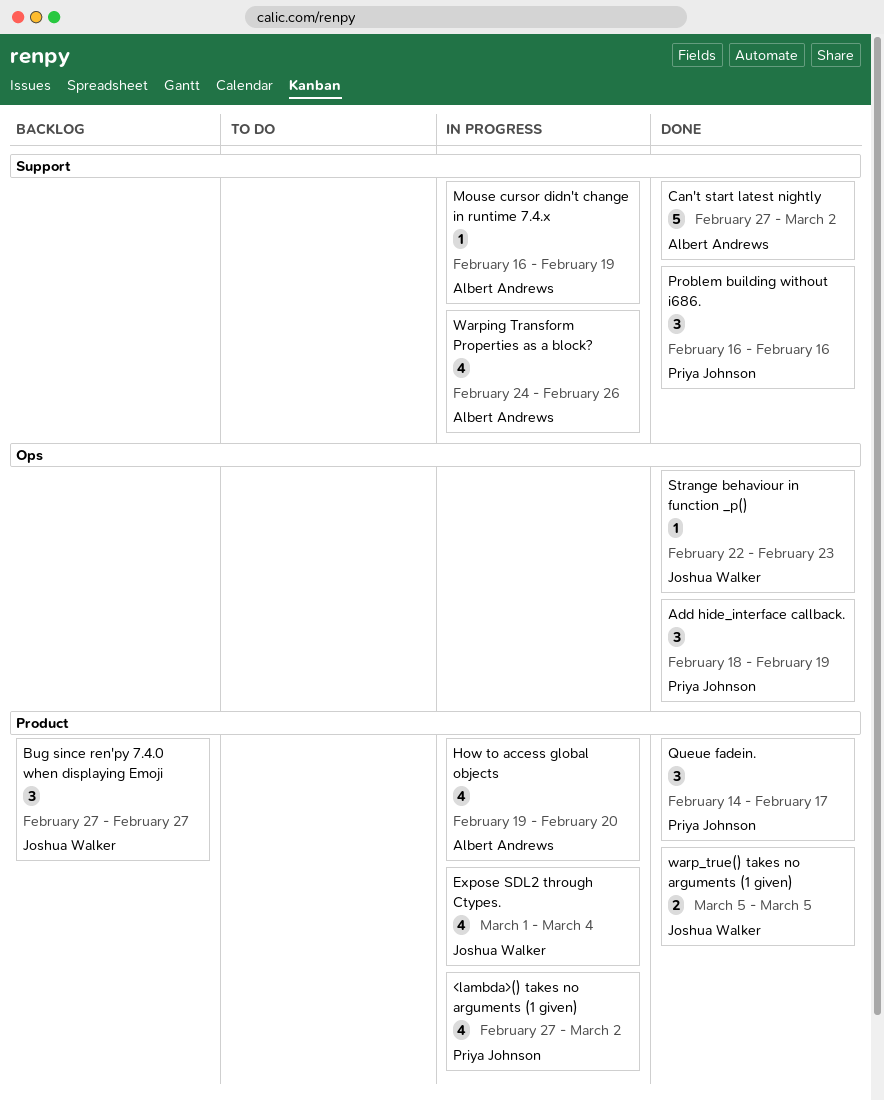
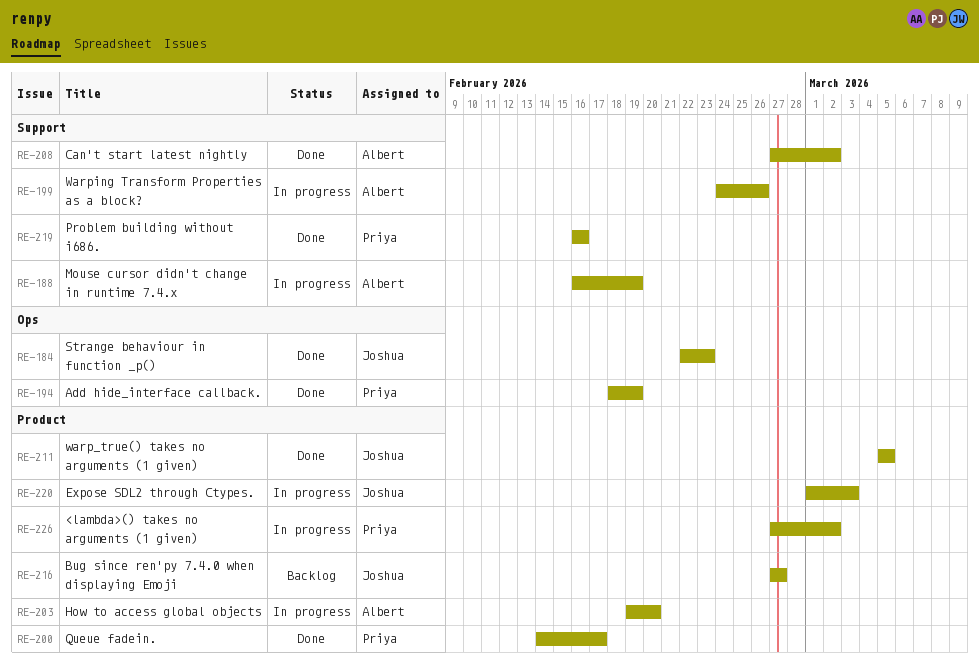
Expose SDL2 through Ctypes., due: Mar 4 -> Mar 3

